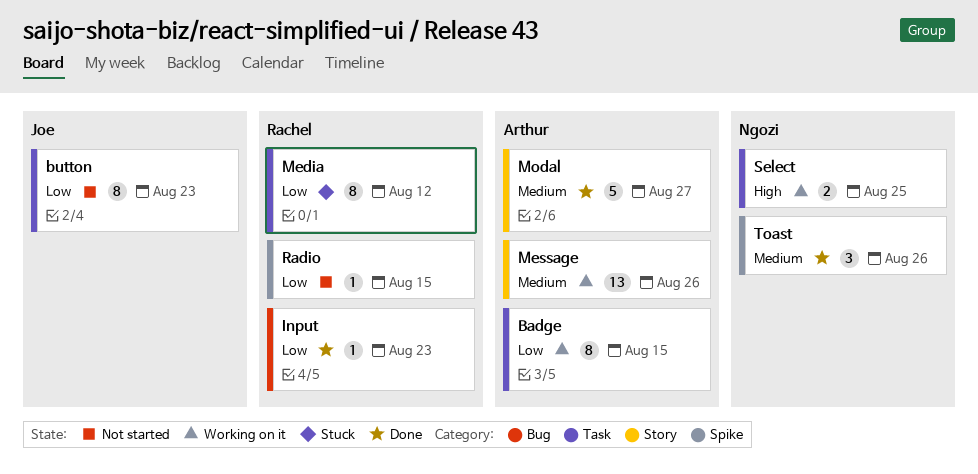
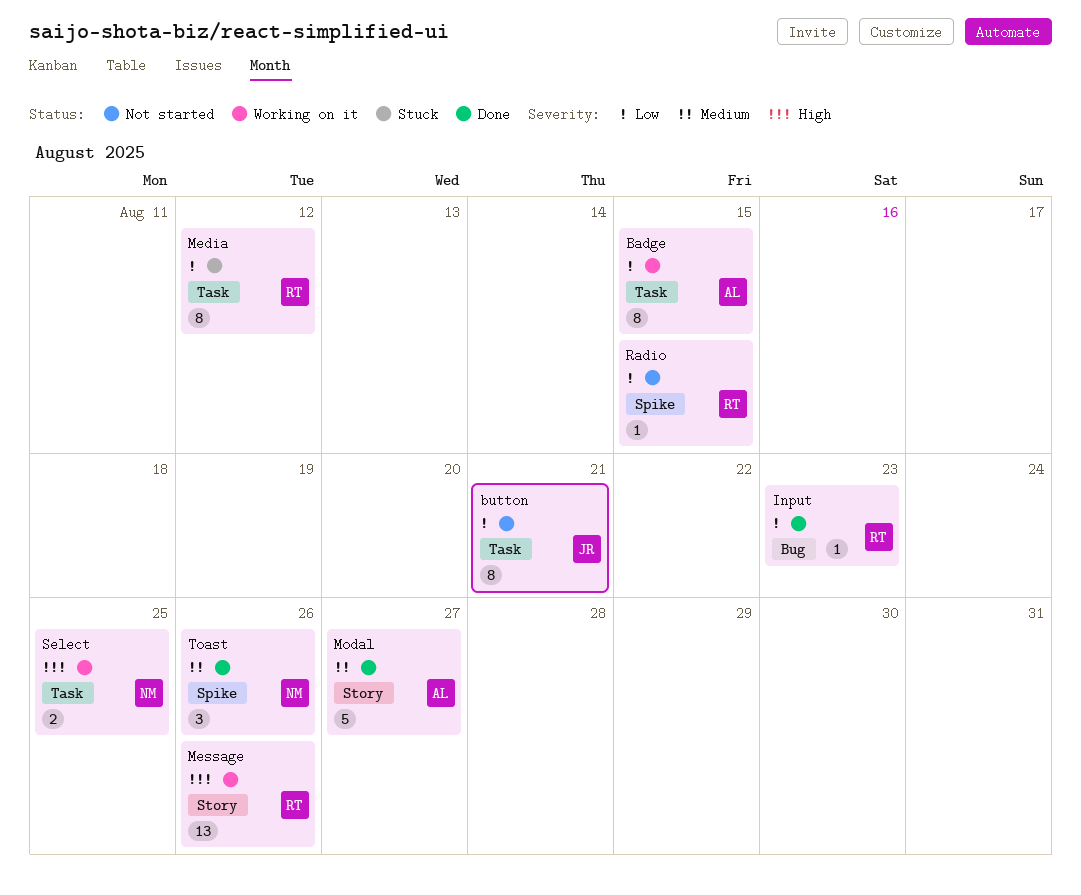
button, due: Aug 23 -> Aug 21
Message, owner: Arthur -> Rachel
Message, priority: Medium -> High

